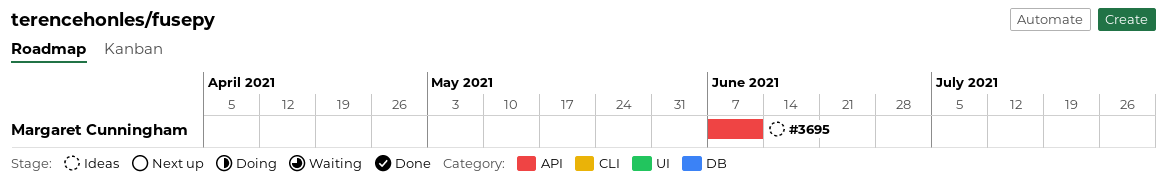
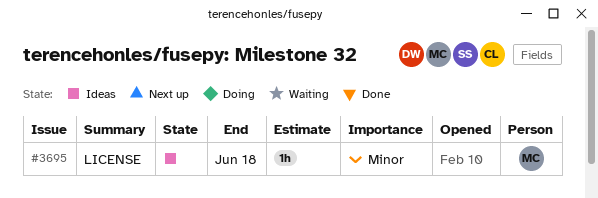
#3695, due: Jun 11 -> Jun 18

